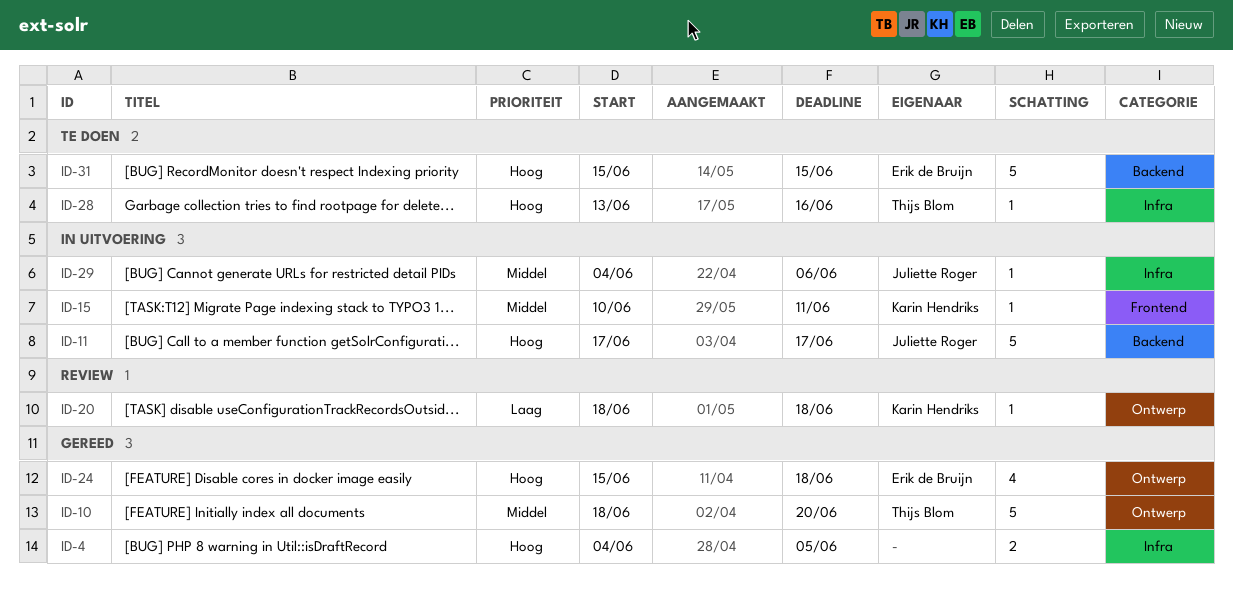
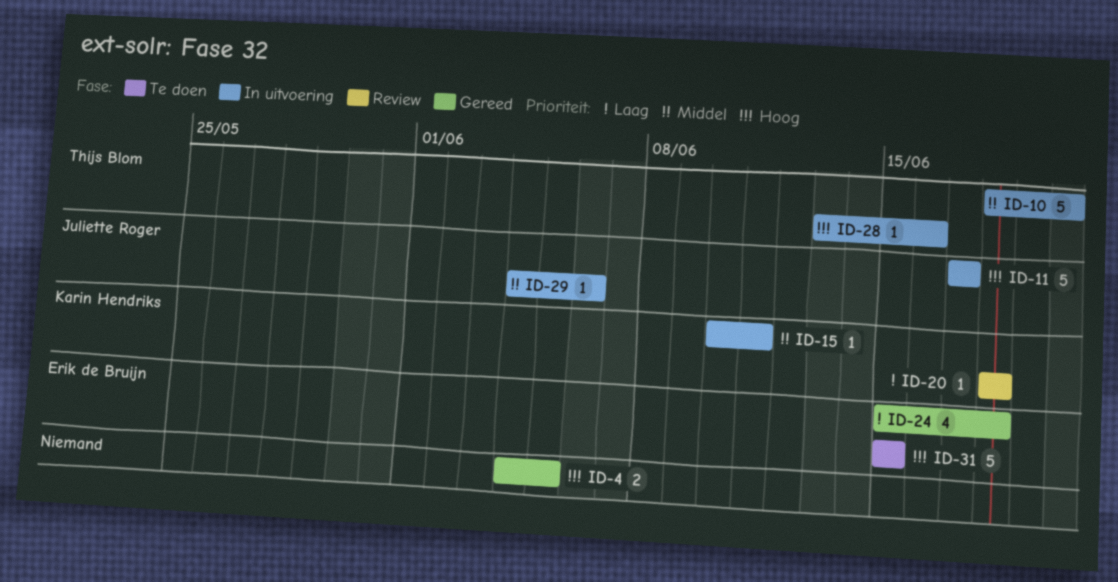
ID-10, status: Gereed -> In uitvoering
ID-24, priority: Hoog -> Laag
ID-28, status: Te doen -> In uitvoering

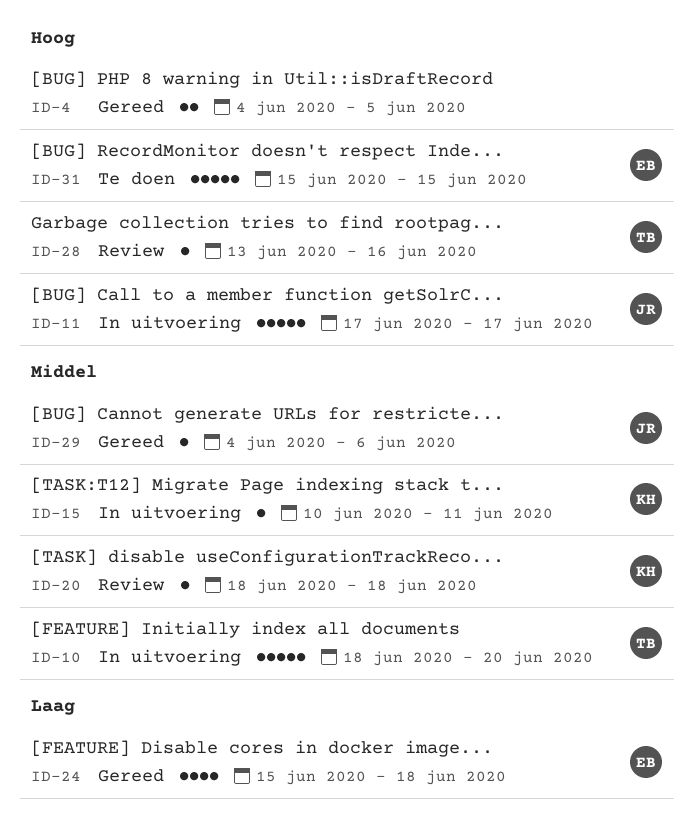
ID-20, priority: Laag -> Middel
ID-28, status: In uitvoering -> Review
ID-29, status: In uitvoering -> Gereed

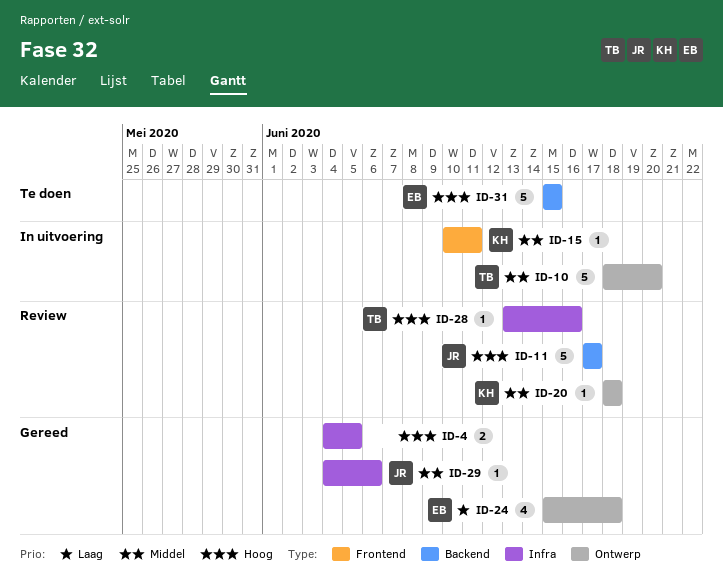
ID-11, status: In uitvoering -> Review

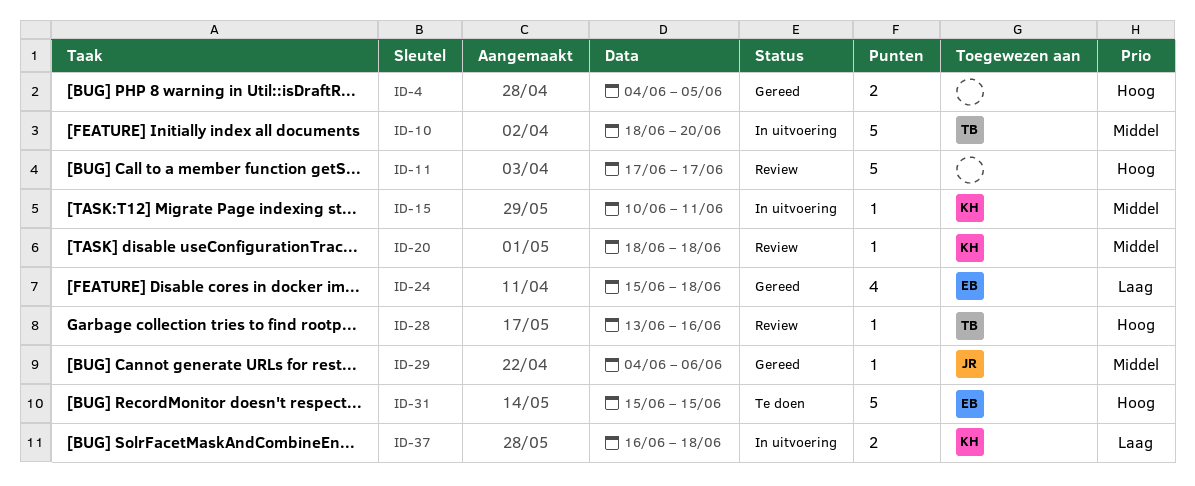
ID-11, owner: JR -> none
ID-37: none -> present

